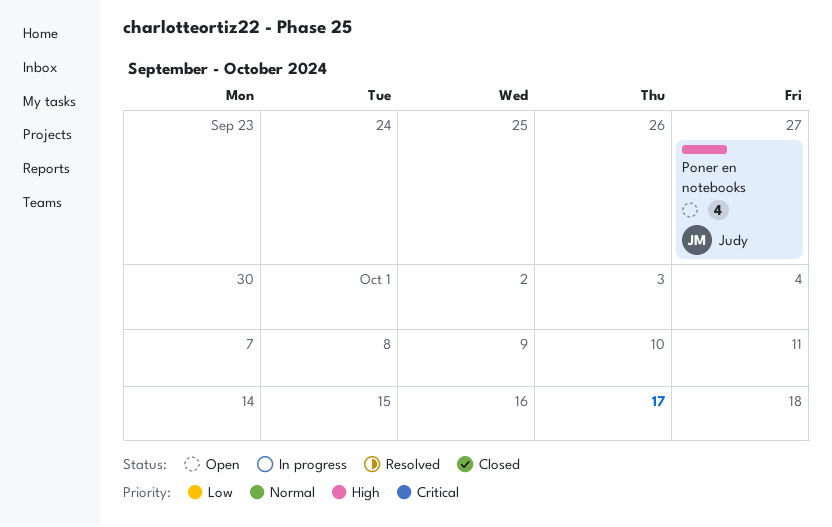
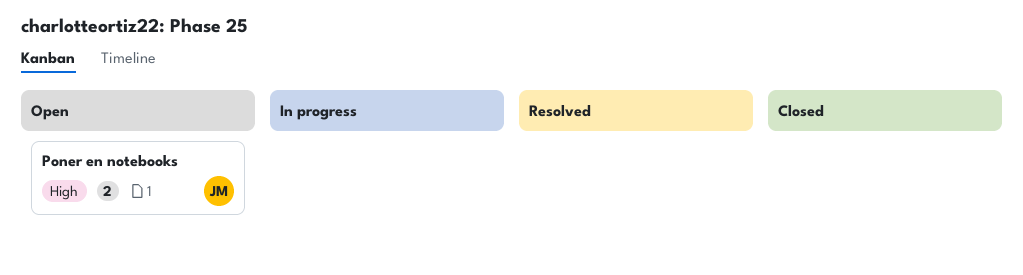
Poner en notebooks, estimate: 4 -> 2

